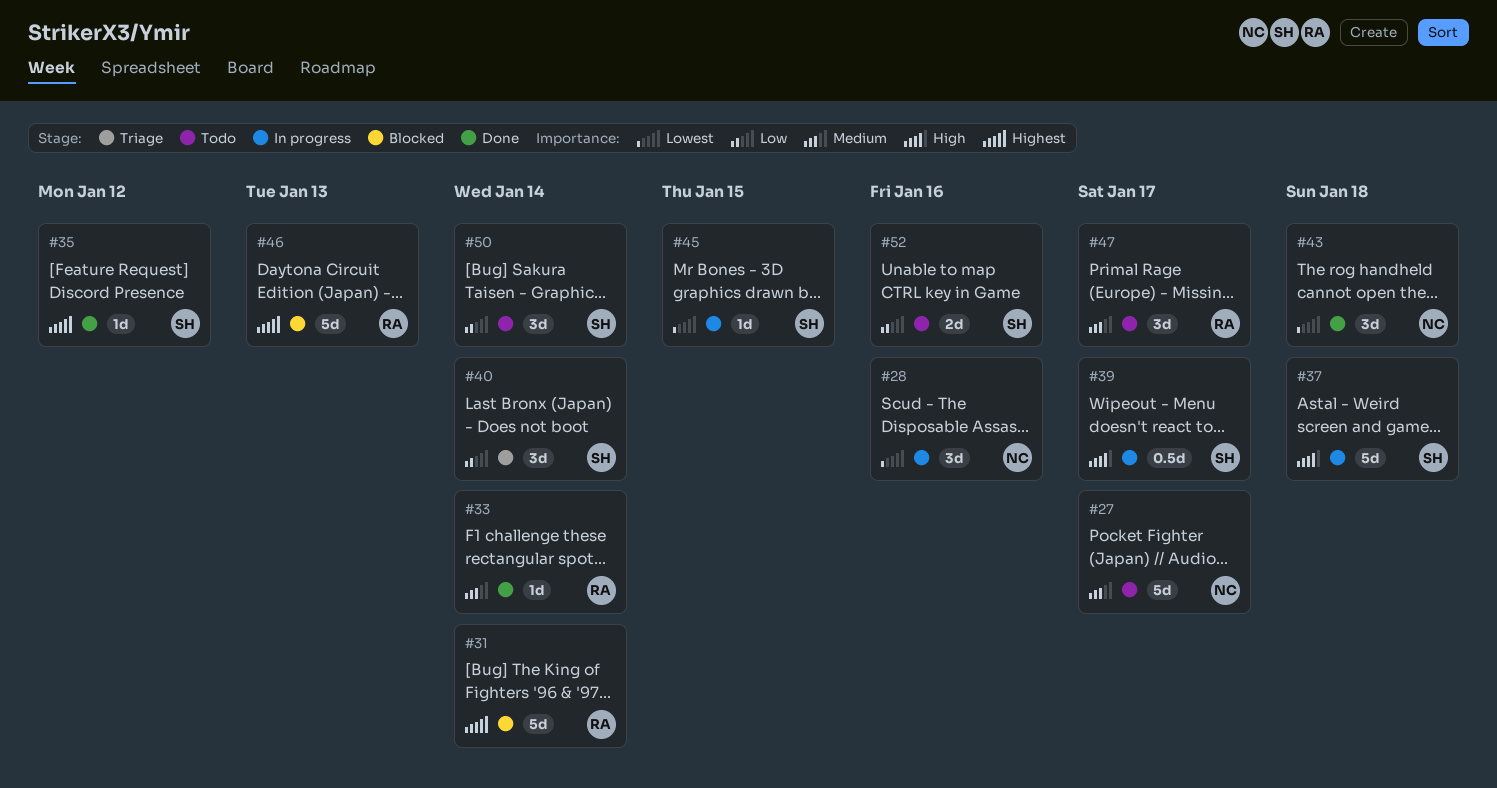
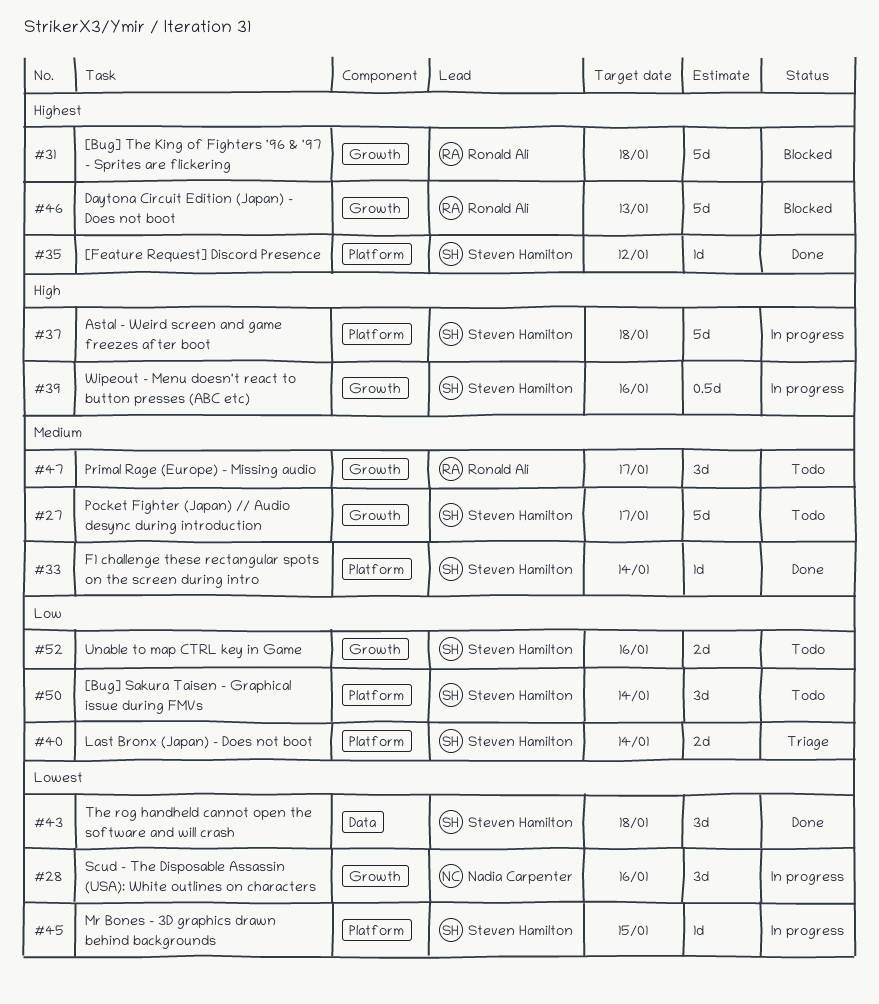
#27, owner: Nadia Carpenter -> Steven Hamilton
#31, due: Jan 14 -> Jan 18
#33, owner: Ronald Ali -> Steven Hamilton
#39, due: Jan 17 -> Jan 16
#40, estimate: 3d -> 2d
#43, owner: Nadia Carpenter -> Steven Hamilton

